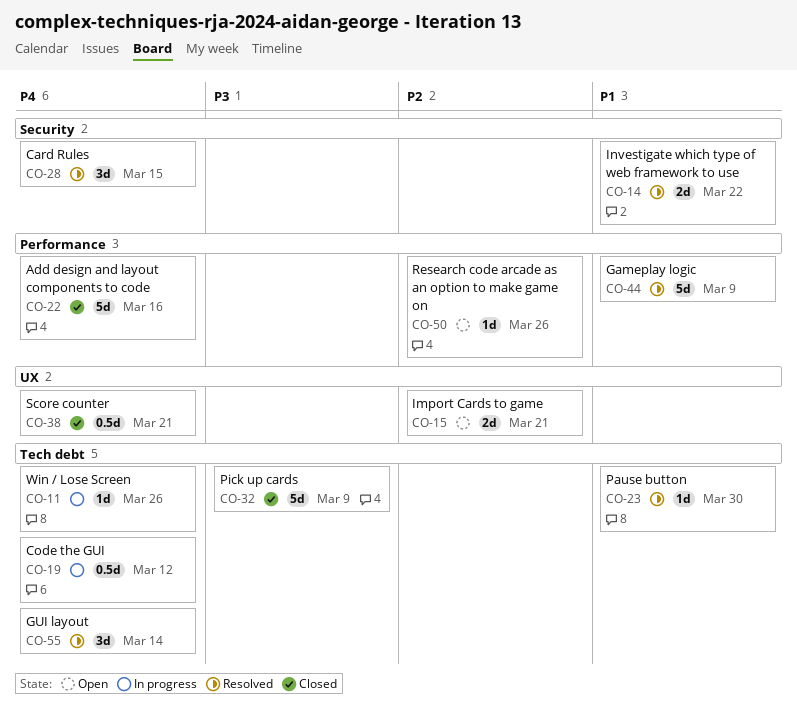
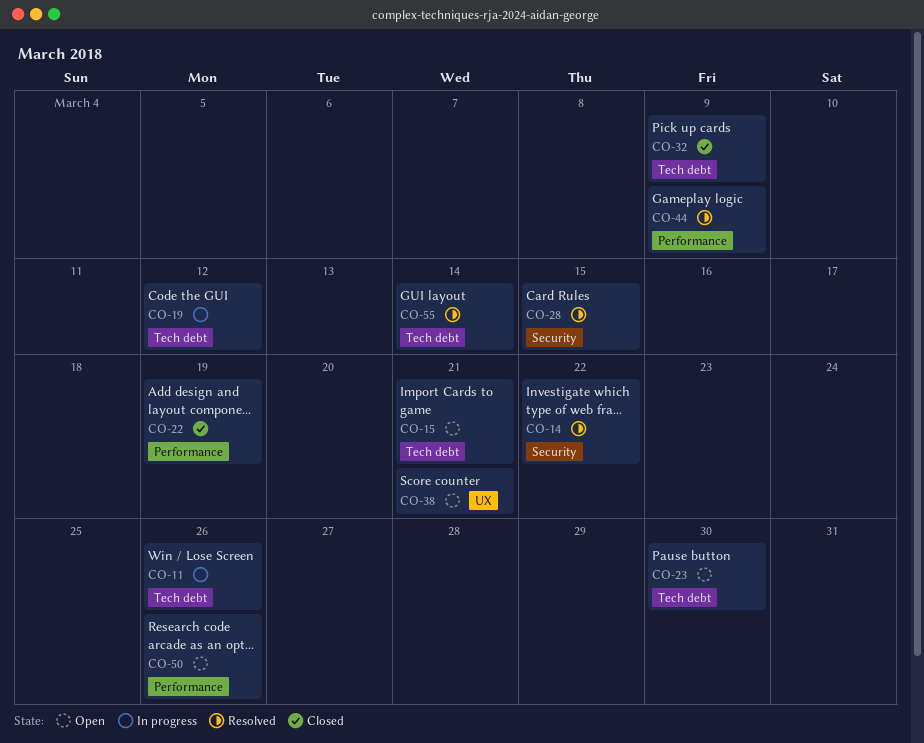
CO-15, label: UX -> Tech debt
CO-22, due: Mar 16 -> Mar 19
CO-23, status: Resolved -> Open
CO-38, status: Closed -> Open

